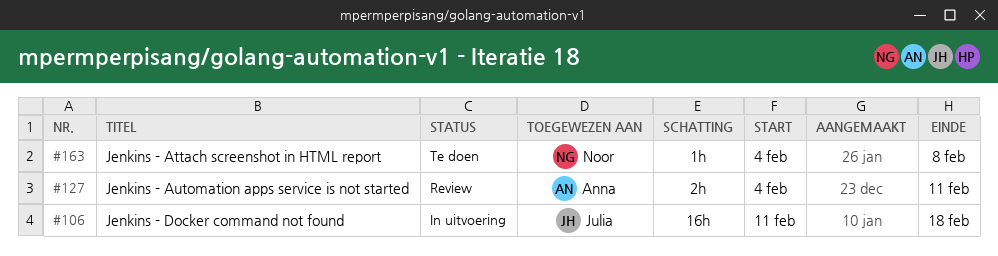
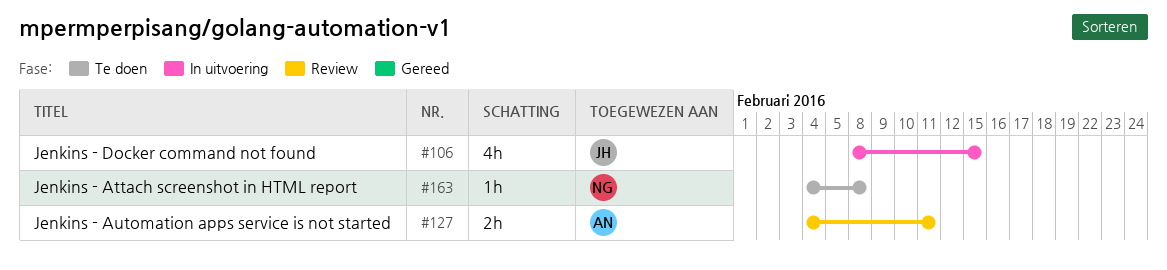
#106, estimate: 16h -> 4h
#106, start: Feb 11 -> Feb 8
#106, due: Feb 18 -> Feb 15

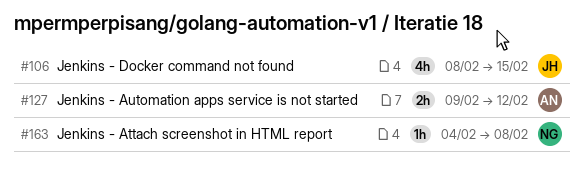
#127, start: Feb 4 -> Feb 9
#127, due: Feb 11 -> Feb 12

